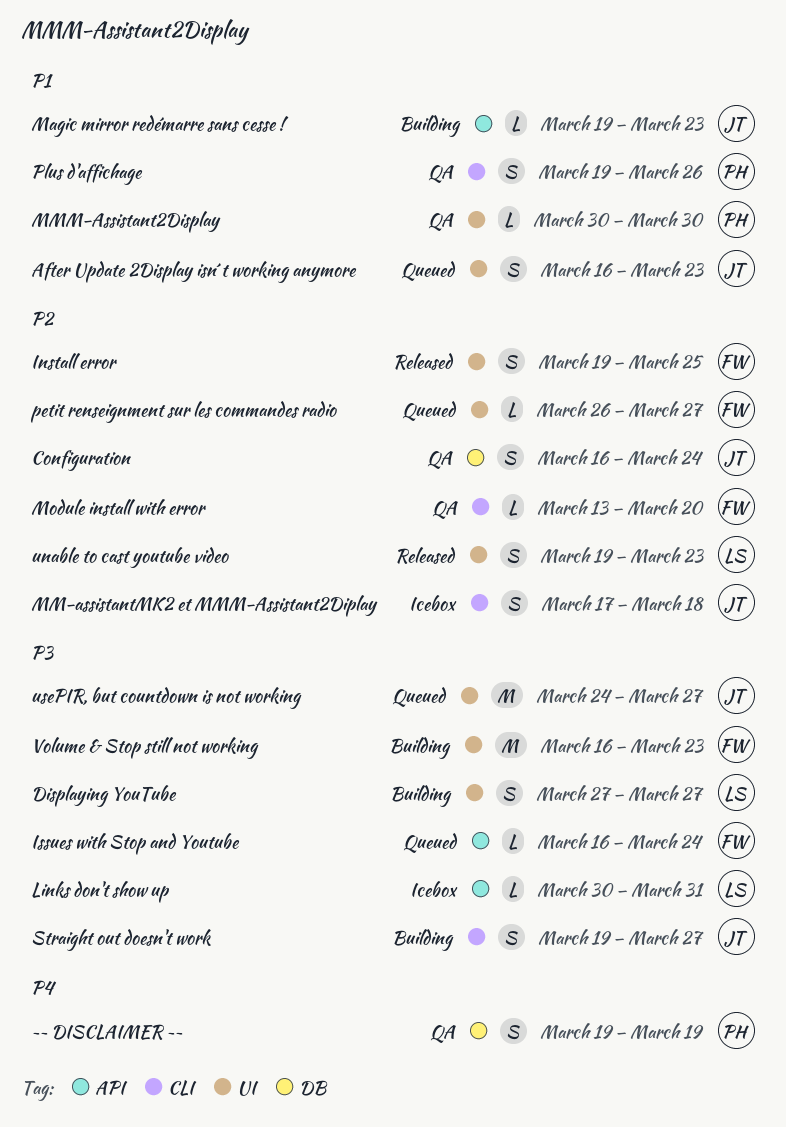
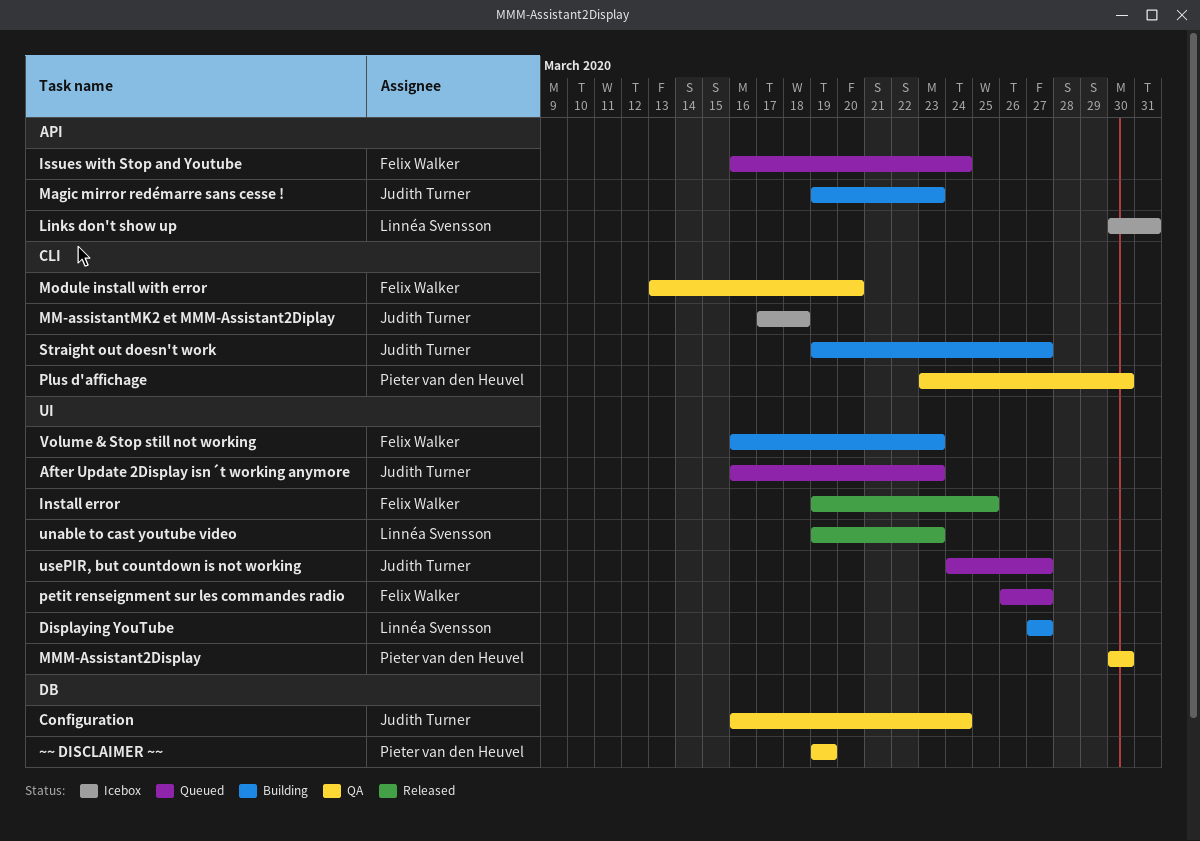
Plus d'affichage, start: Mar 19 -> Mar 23
Plus d'affichage, due: Mar 26 -> Mar 30

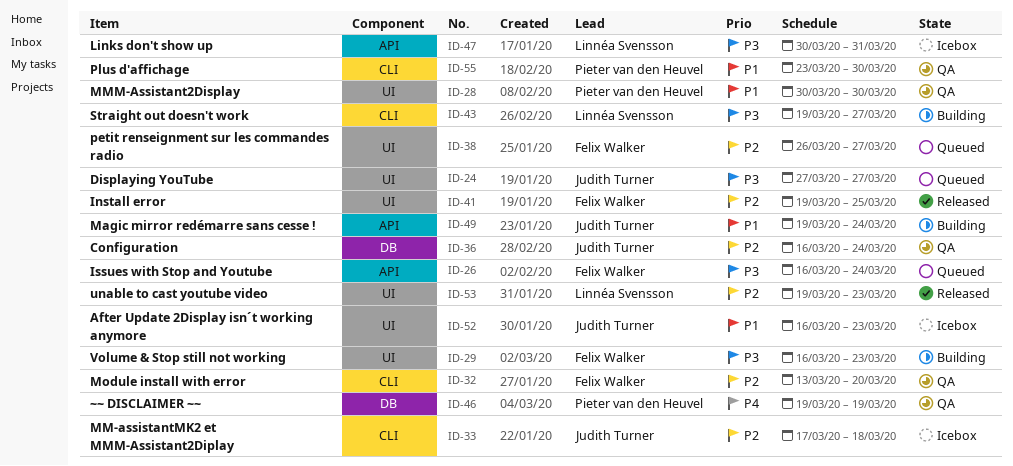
After Update 2Display isn´t working anymore, status: Queued -> Icebox
Displaying YouTube, status: Building -> Queued
Displaying YouTube, owner: Linnéa Svensson -> Judith Turner
Magic mirror redémarre sans cesse !, due: Mar 23 -> Mar 24
Straight out doesn't work, owner: Judith Turner -> Linnéa Svensson
usePIR, but countdown is not working: present -> none

